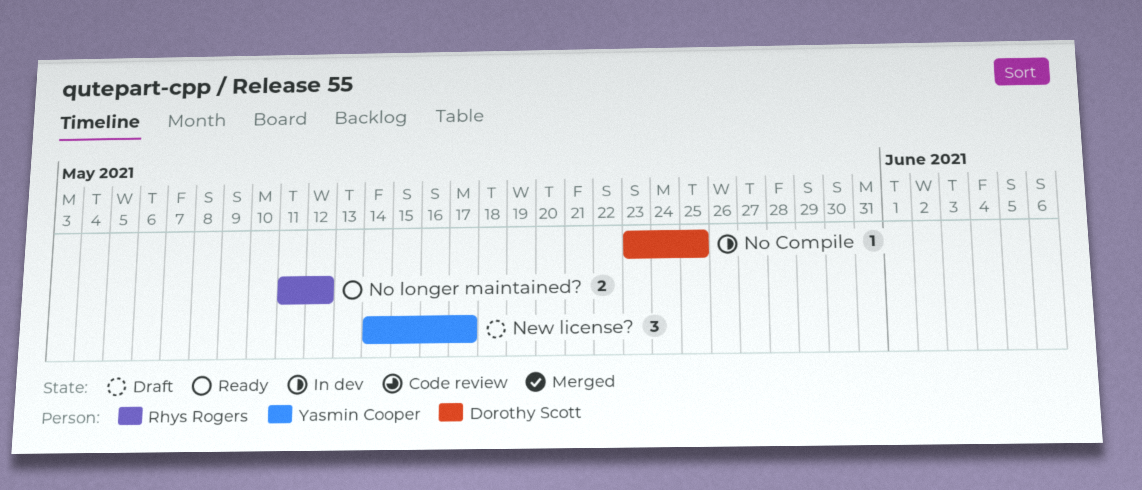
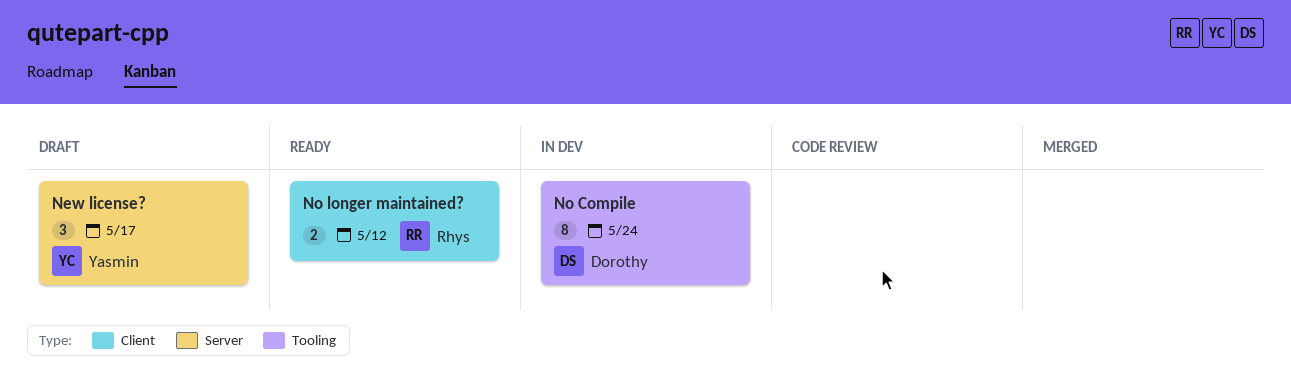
No Compile, estimate: 1 -> 8
No Compile, due: May 25 -> May 24

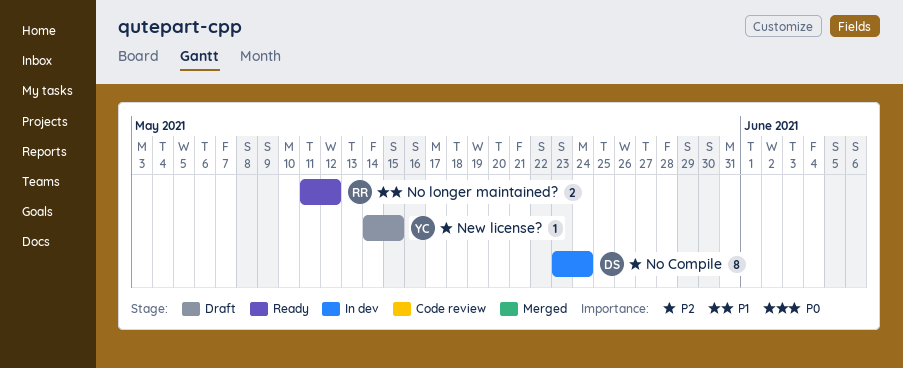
New license?, estimate: 3 -> 1
New license?, due: May 17 -> May 15

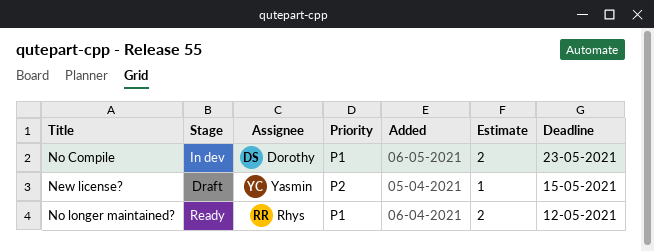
No Compile, priority: P2 -> P1
No Compile, estimate: 8 -> 2
No Compile, due: May 24 -> May 23

